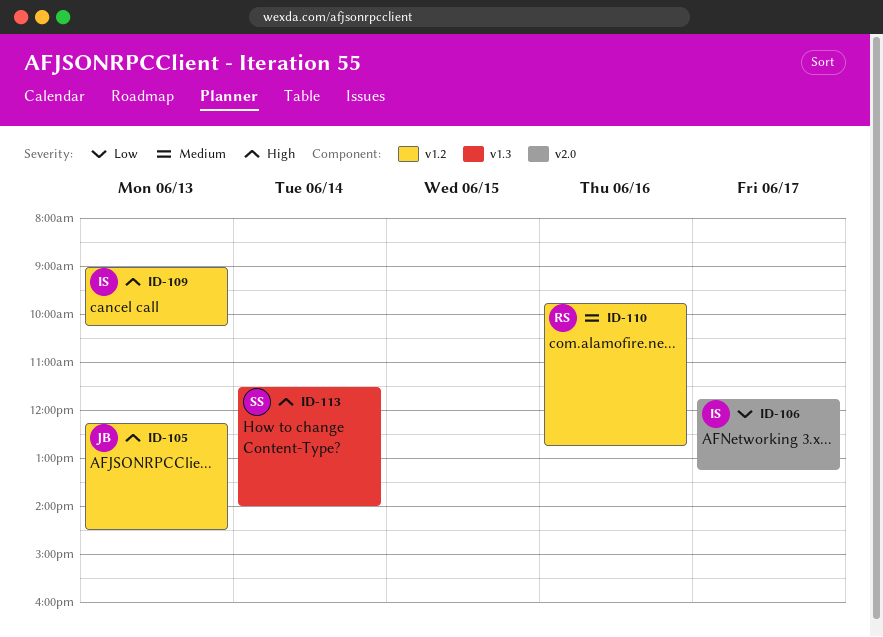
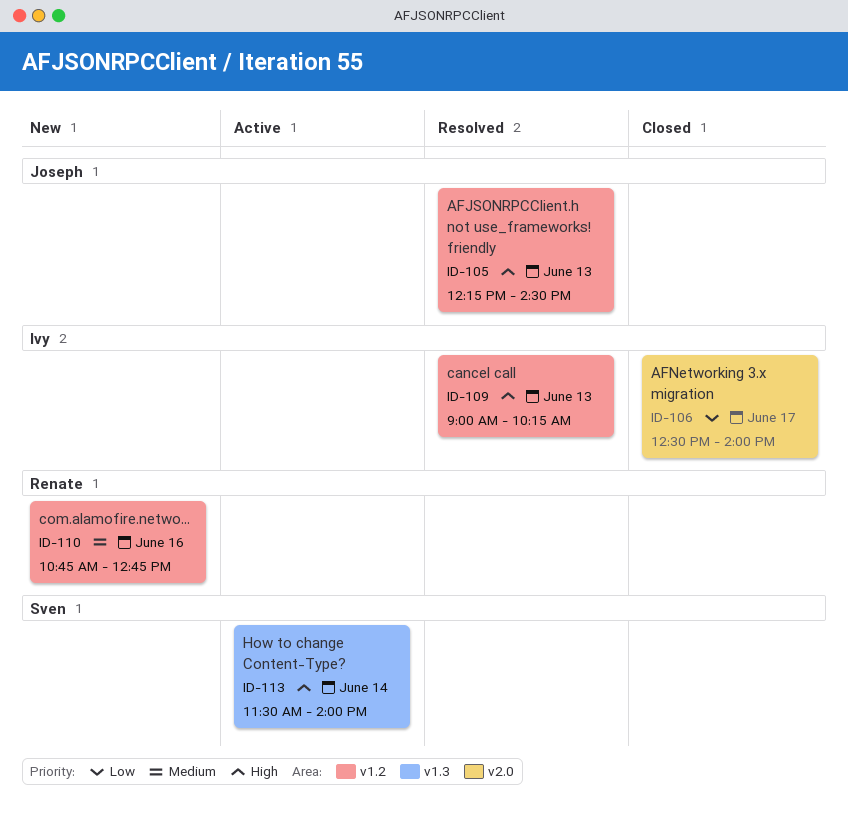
ID-106, begins: 11:45 -> 12:30
ID-106, ends: 13:15 -> 14:00
ID-110, begins: 09:45 -> 10:45

